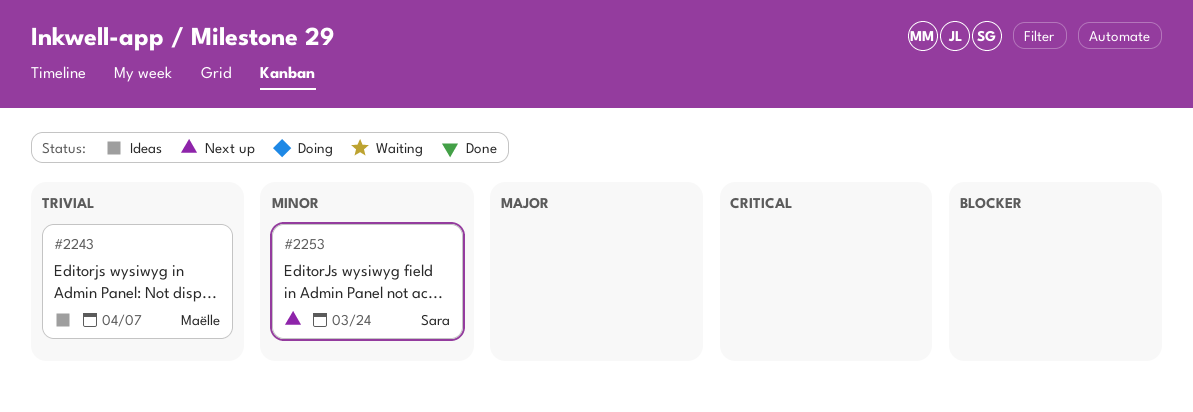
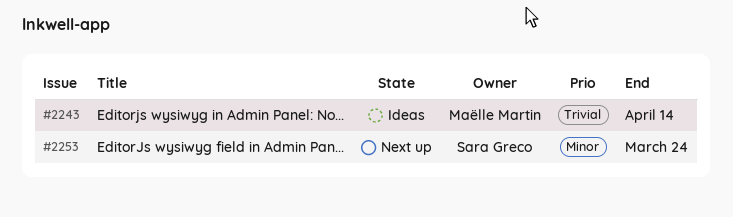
#2243, due: Apr 7 -> Apr 14

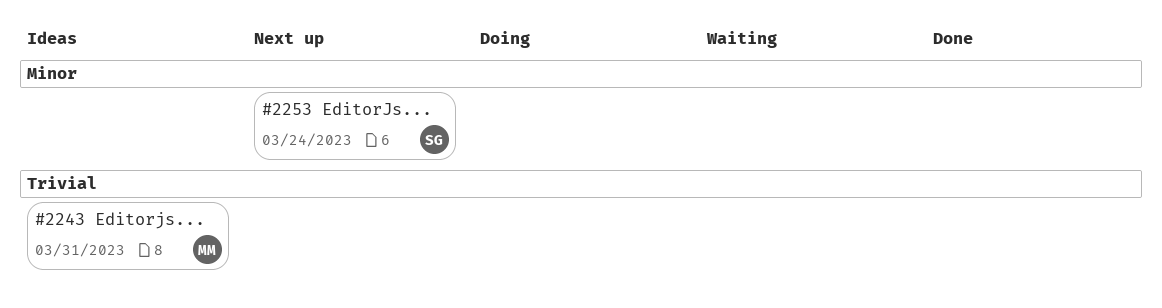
#2243, due: Apr 14 -> Mar 31

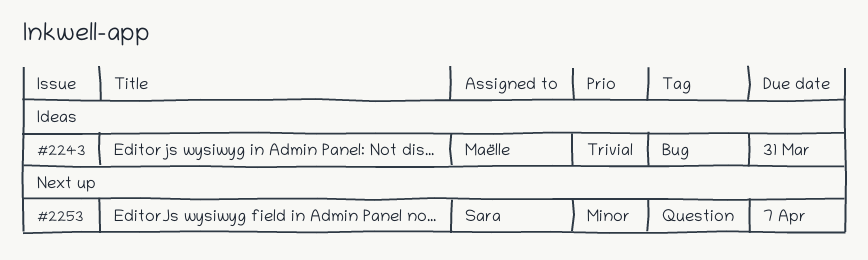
#2253, due: Mar 24 -> Apr 7

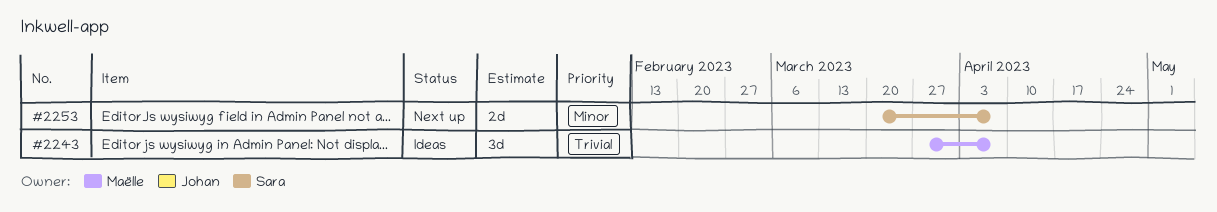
#2243, due: Mar 31 -> Apr 7

